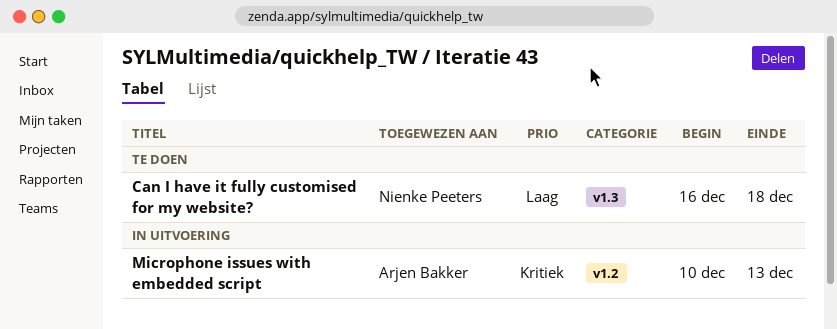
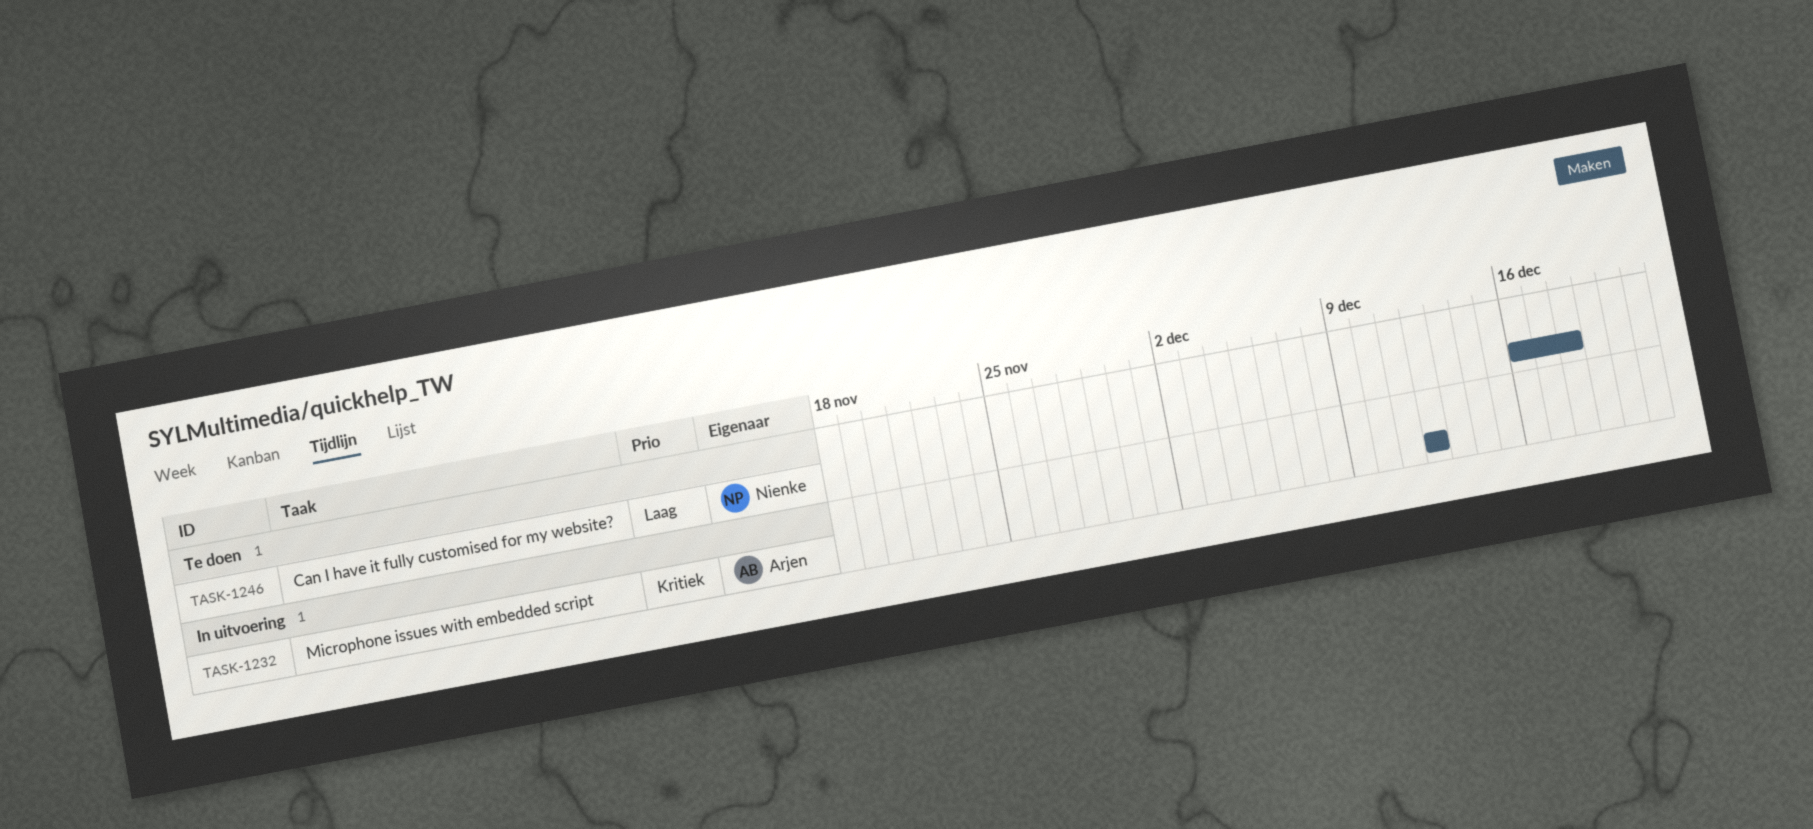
Microphone issues with embedded script, start: Dec 10 -> Dec 12
Microphone issues with embedded script, due: Dec 13 -> Dec 12

